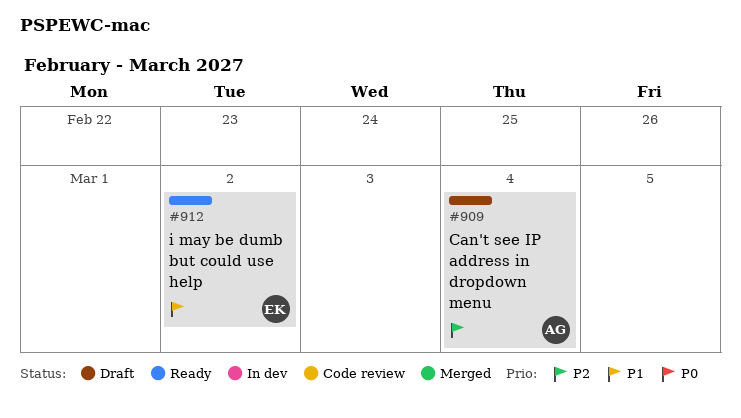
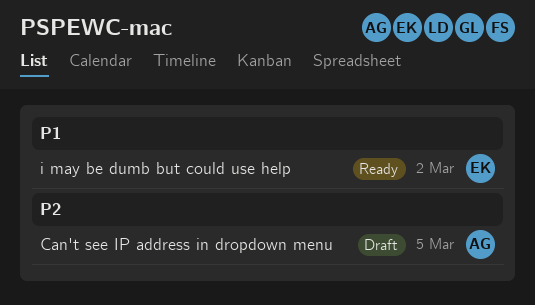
Can't see IP address in dropdown menu, due: Mar 4 -> Mar 5

